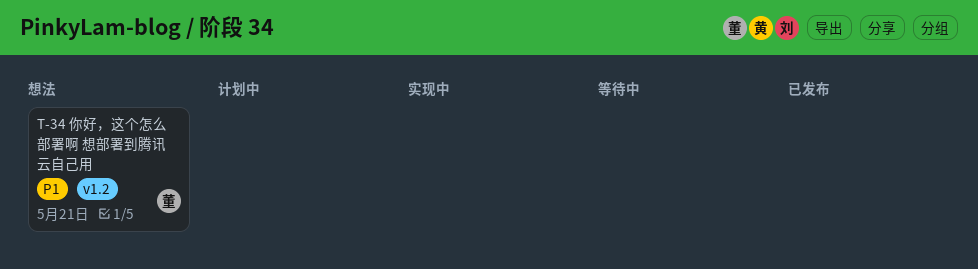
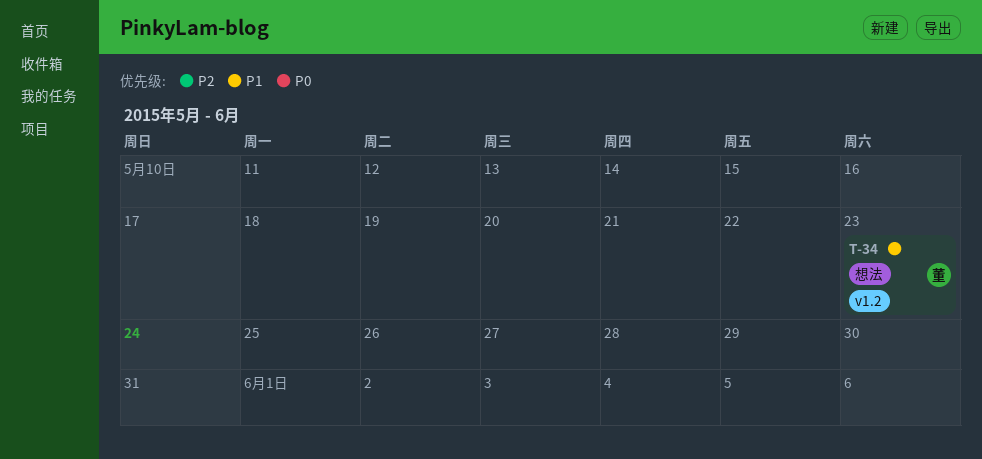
T-34, due: May 21 -> May 23

